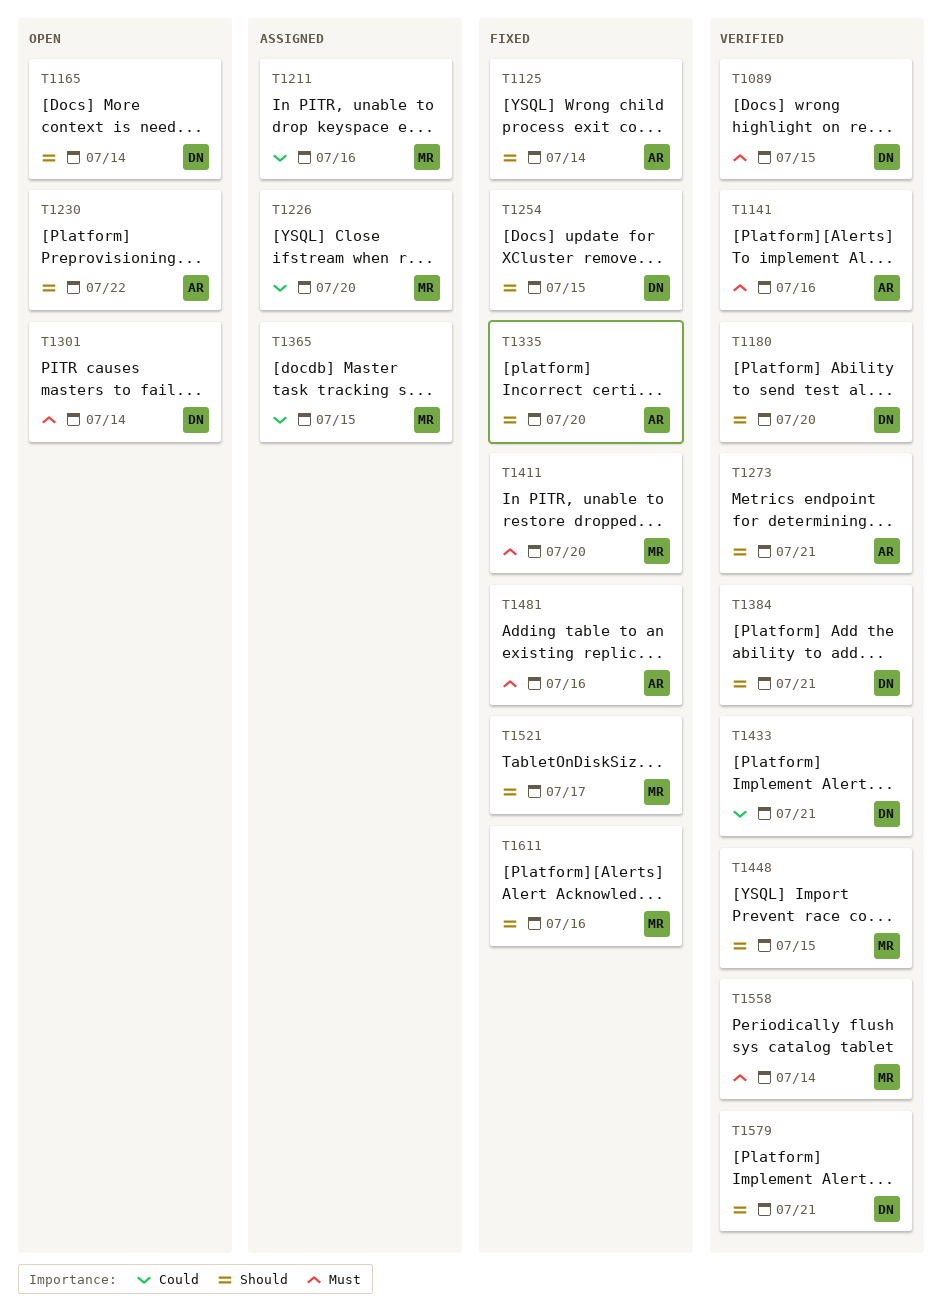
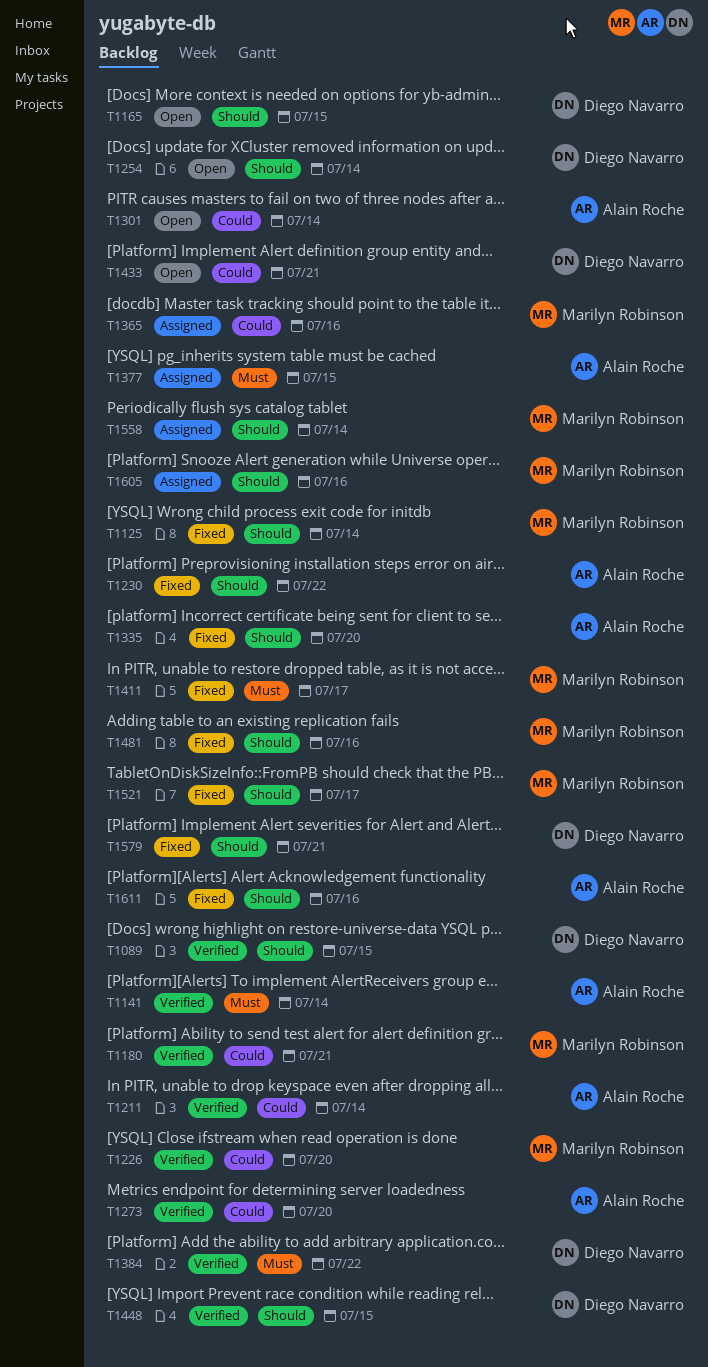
T1089, priority: Must -> Should
T1125, owner: Alain Roche -> Marilyn Robinson
T1141, due: Jul 16 -> Jul 14
T1165, due: Jul 14 -> Jul 15
T1180, owner: Diego Navarro -> Marilyn Robinson
T1180, priority: Should -> Could
T1180, due: Jul 20 -> Jul 21
T1211, status: Assigned -> Verified
T1211, owner: Marilyn Robinson -> Alain Roche
T1211, due: Jul 16 -> Jul 14
T1226, status: Assigned -> Verified
T1230, status: Open -> Fixed
T1254, status: Fixed -> Open
T1254, due: Jul 15 -> Jul 14
T1273, priority: Should -> Could
T1273, due: Jul 21 -> Jul 20
T1301, owner: Diego Navarro -> Alain Roche
T1301, priority: Must -> Could
T1365, due: Jul 15 -> Jul 16
T1377: none -> present
T1384, priority: Should -> Must
T1384, due: Jul 21 -> Jul 22
T1411, due: Jul 20 -> Jul 17
T1433, status: Verified -> Open
T1448, owner: Marilyn Robinson -> Diego Navarro
T1481, owner: Alain Roche -> Marilyn Robinson
T1481, priority: Must -> Should
T1558, status: Verified -> Assigned
T1558, priority: Must -> Should
T1579, status: Verified -> Fixed
T1605: none -> present
T1611, owner: Marilyn Robinson -> Alain Roche

